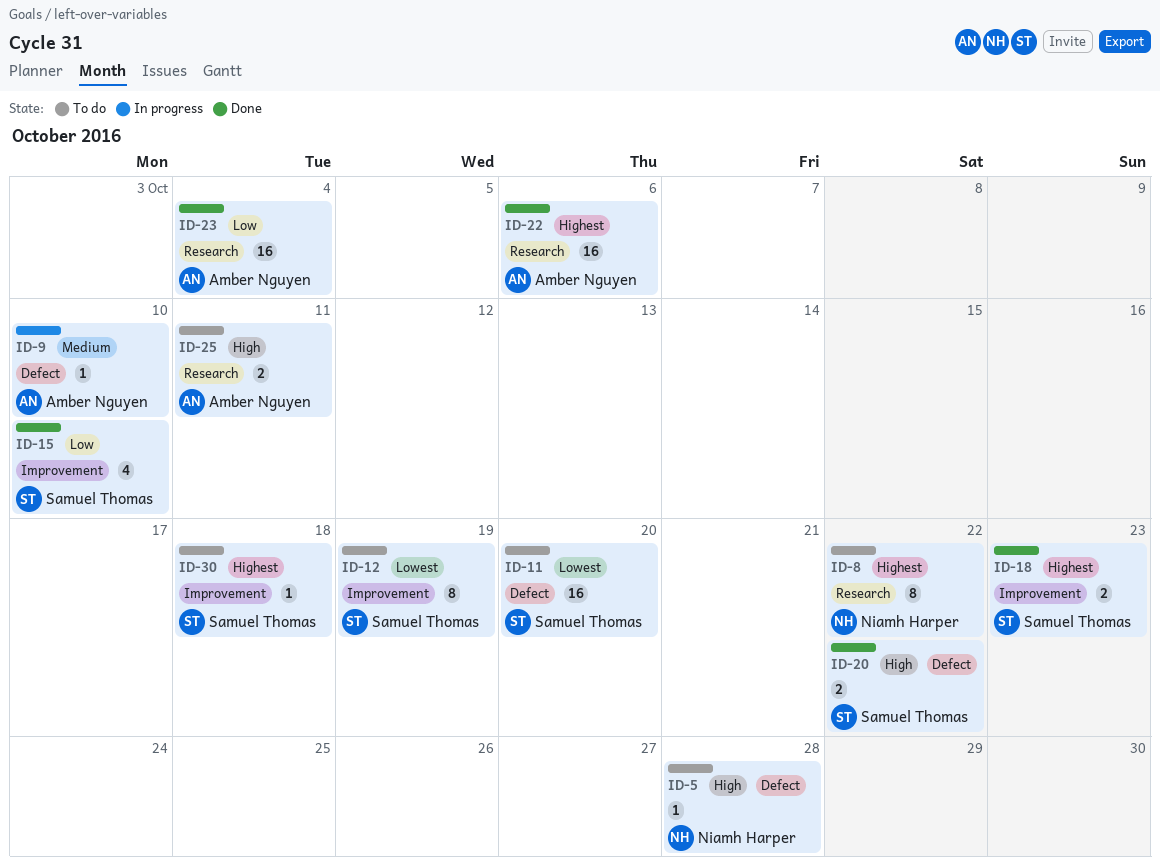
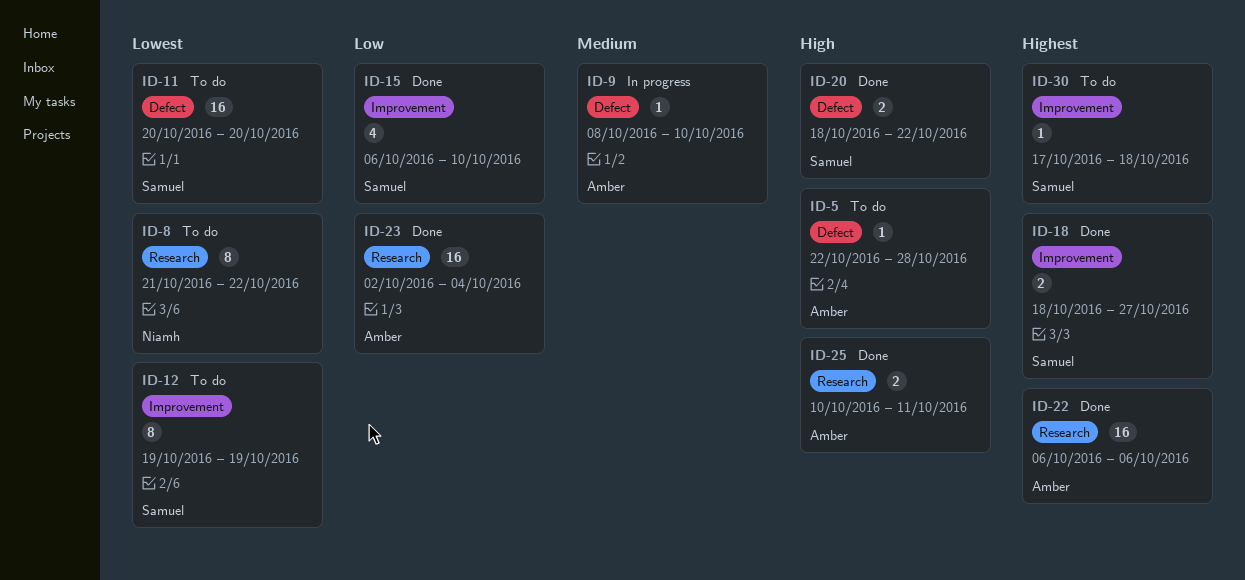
ID-5, owner: Niamh Harper -> Amber Nguyen
ID-8, priority: Highest -> Lowest
ID-18, due: Oct 23 -> Oct 27
ID-25, status: To do -> Done

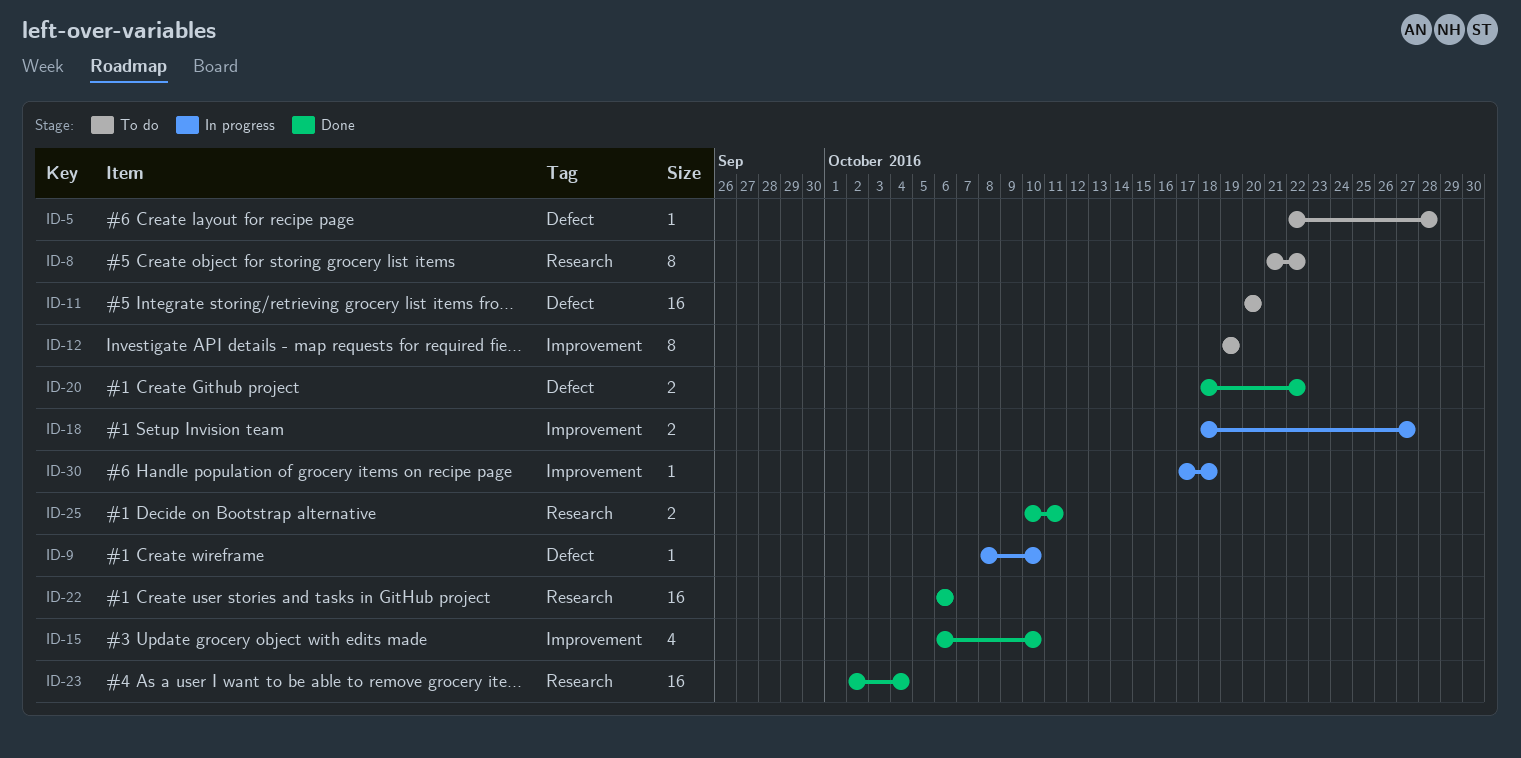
ID-18, status: Done -> In progress
ID-30, status: To do -> In progress

